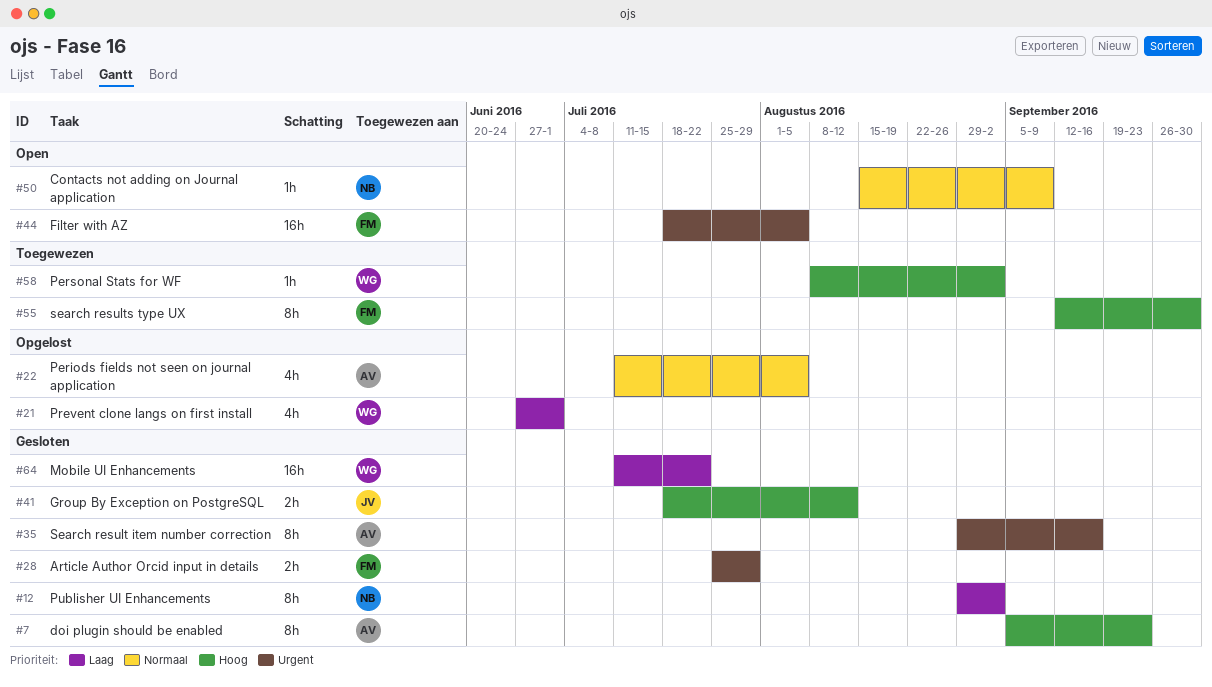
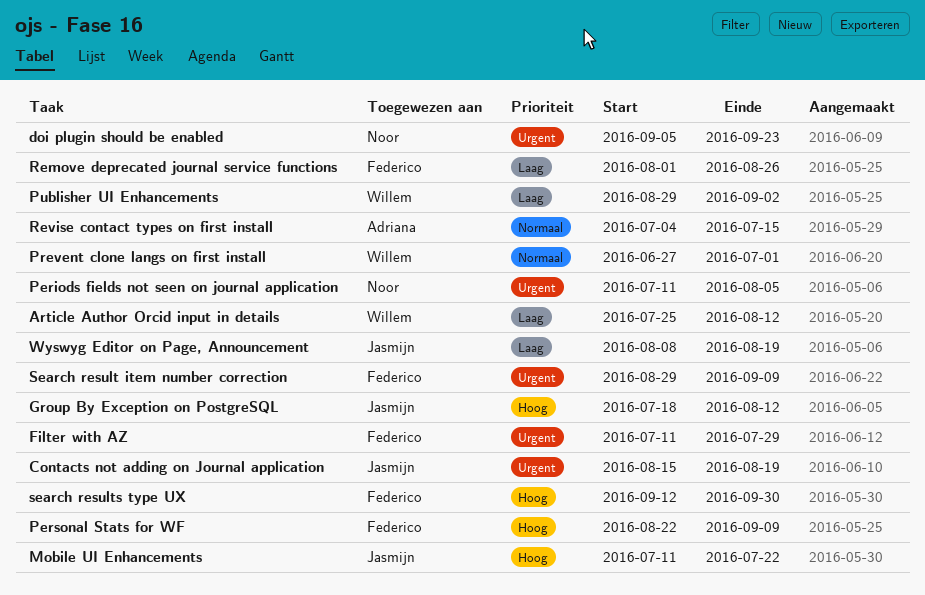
Article Author Orcid input in details, owner: Federico -> Willem
Article Author Orcid input in details, priority: Urgent -> Laag
Article Author Orcid input in details, due: Jul 29 -> Aug 12
Contacts not adding on Journal application, owner: Noor -> Jasmijn
Contacts not adding on Journal application, priority: Normaal -> Urgent
Contacts not adding on Journal application, due: Sep 9 -> Aug 19
doi plugin should be enabled, owner: Adriana -> Noor
doi plugin should be enabled, priority: Hoog -> Urgent
Filter with AZ, start: Jul 18 -> Jul 11
Filter with AZ, due: Aug 5 -> Jul 29
Mobile UI Enhancements, owner: Willem -> Jasmijn
Mobile UI Enhancements, priority: Laag -> Hoog
Periods fields not seen on journal application, owner: Adriana -> Noor
Periods fields not seen on journal application, priority: Normaal -> Urgent
Personal Stats for WF, owner: Willem -> Federico
Personal Stats for WF, start: Aug 8 -> Aug 22
Personal Stats for WF, due: Sep 2 -> Sep 9
Prevent clone langs on first install, priority: Laag -> Normaal
Publisher UI Enhancements, owner: Noor -> Willem
Remove deprecated journal service functions: none -> present
Revise contact types on first install: none -> present
Search result item number correction, owner: Adriana -> Federico
Search result item number correction, due: Sep 16 -> Sep 9
Wyswyg Editor on Page, Announcement: none -> present

